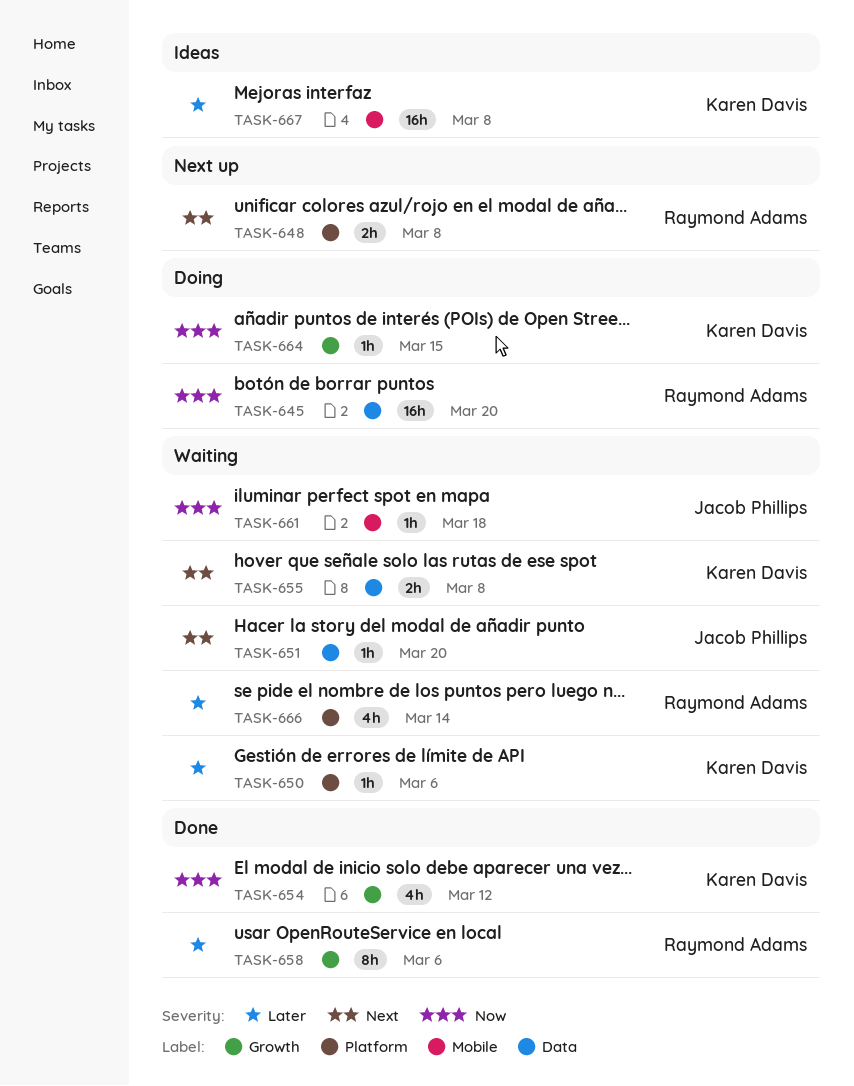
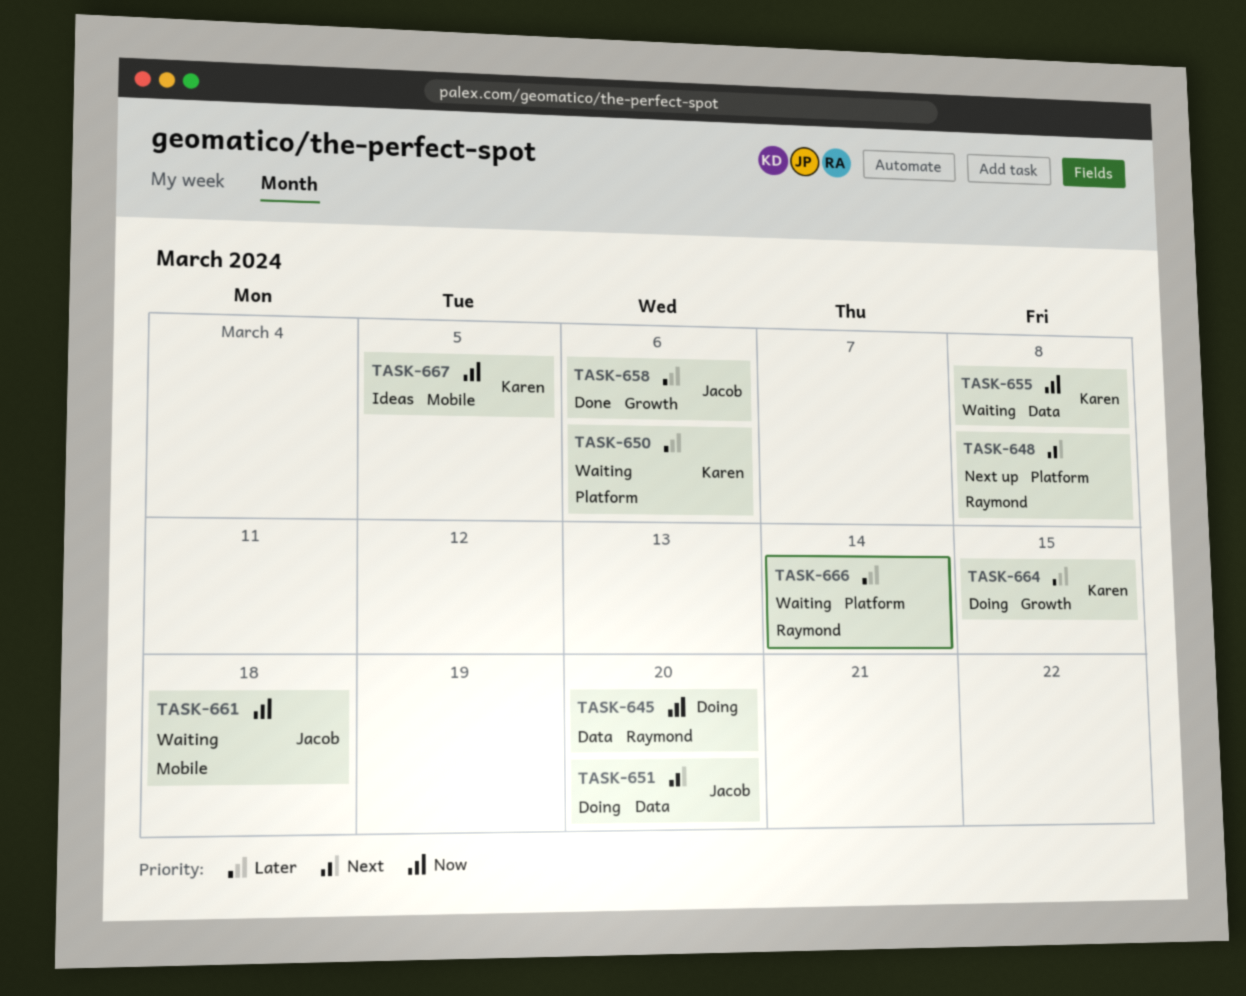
TASK-651, status: Waiting -> Doing
TASK-654: present -> none
TASK-655, priority: Next -> Now
TASK-658, owner: Raymond Adams -> Jacob Phillips
TASK-664, priority: Now -> Later
TASK-667, priority: Later -> Now
TASK-667, due: Mar 8 -> Mar 5

